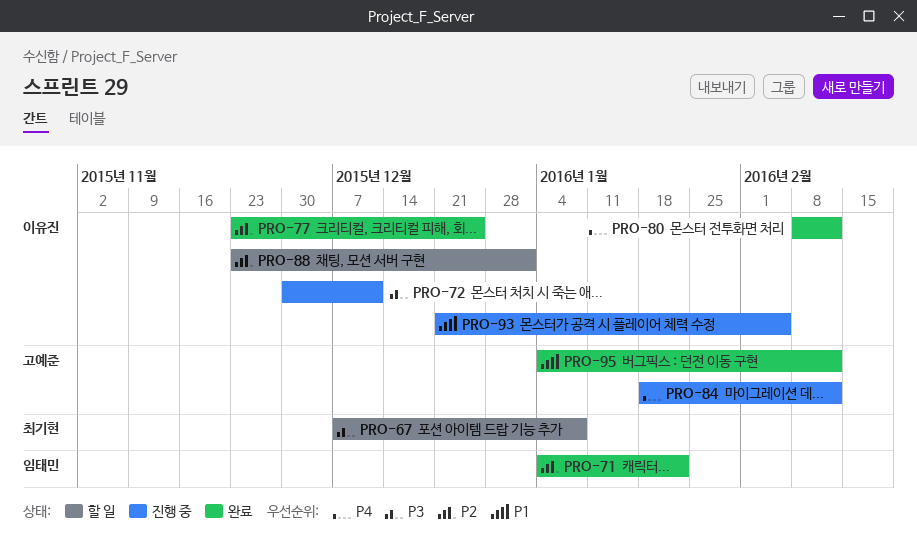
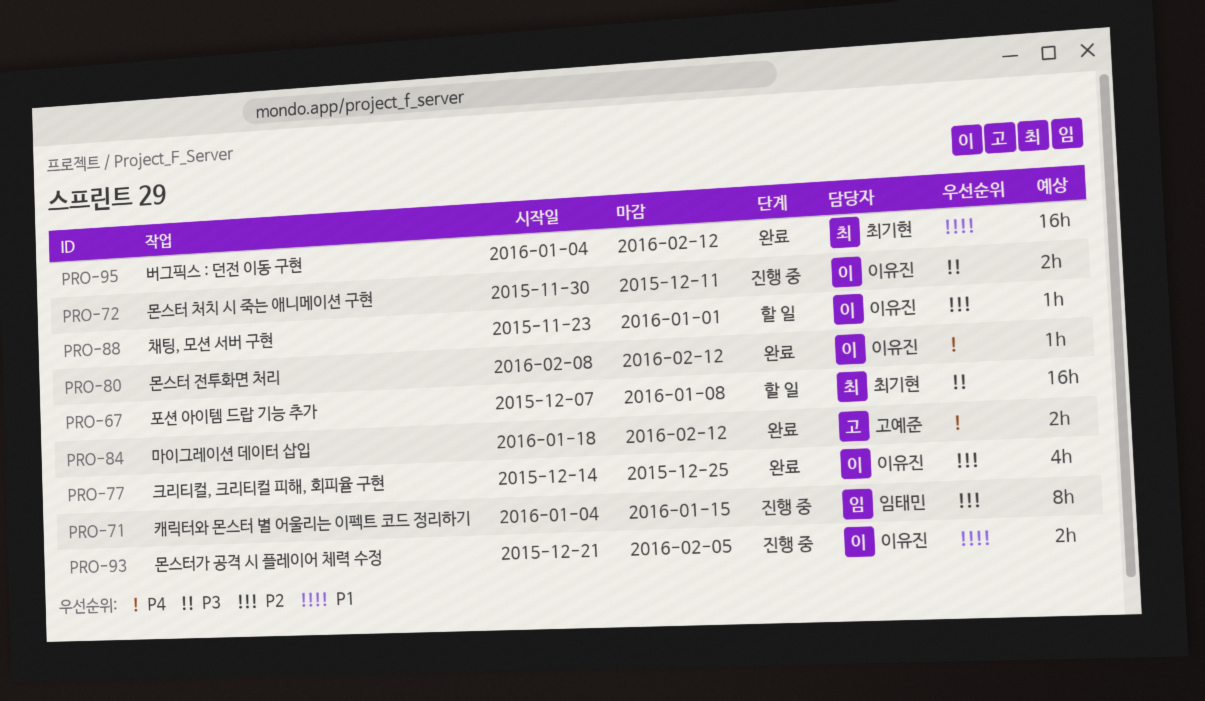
PRO-71, status: 완료 -> 진행 중
PRO-71, due: Jan 22 -> Jan 15
PRO-77, start: Nov 23 -> Dec 14
PRO-84, status: 진행 중 -> 완료
PRO-95, owner: 고예준 -> 최기현

